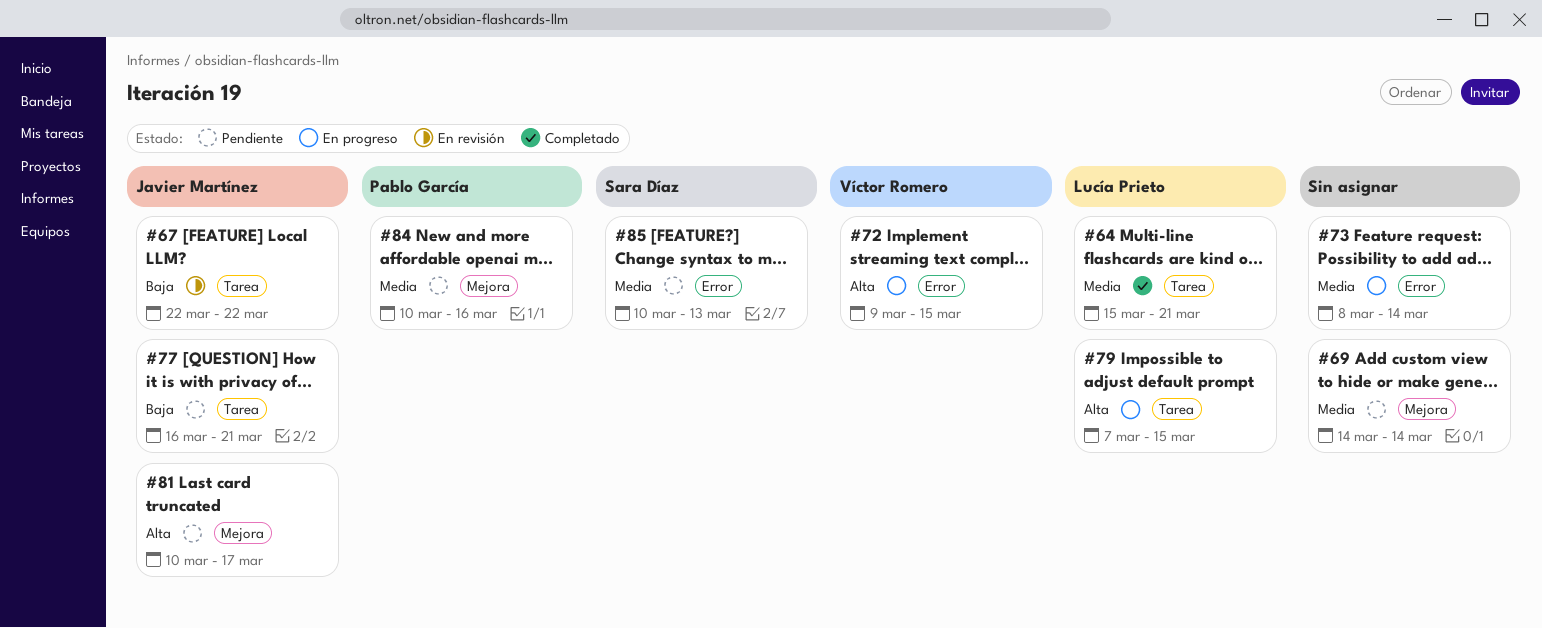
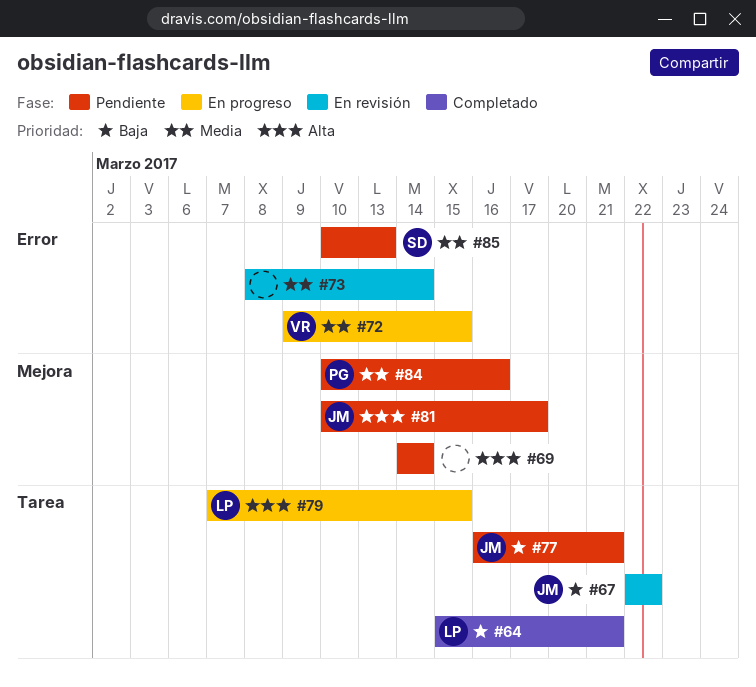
#64, priority: Media -> Baja
#69, priority: Media -> Alta
#72, priority: Alta -> Media
#73, status: En progreso -> En revisión

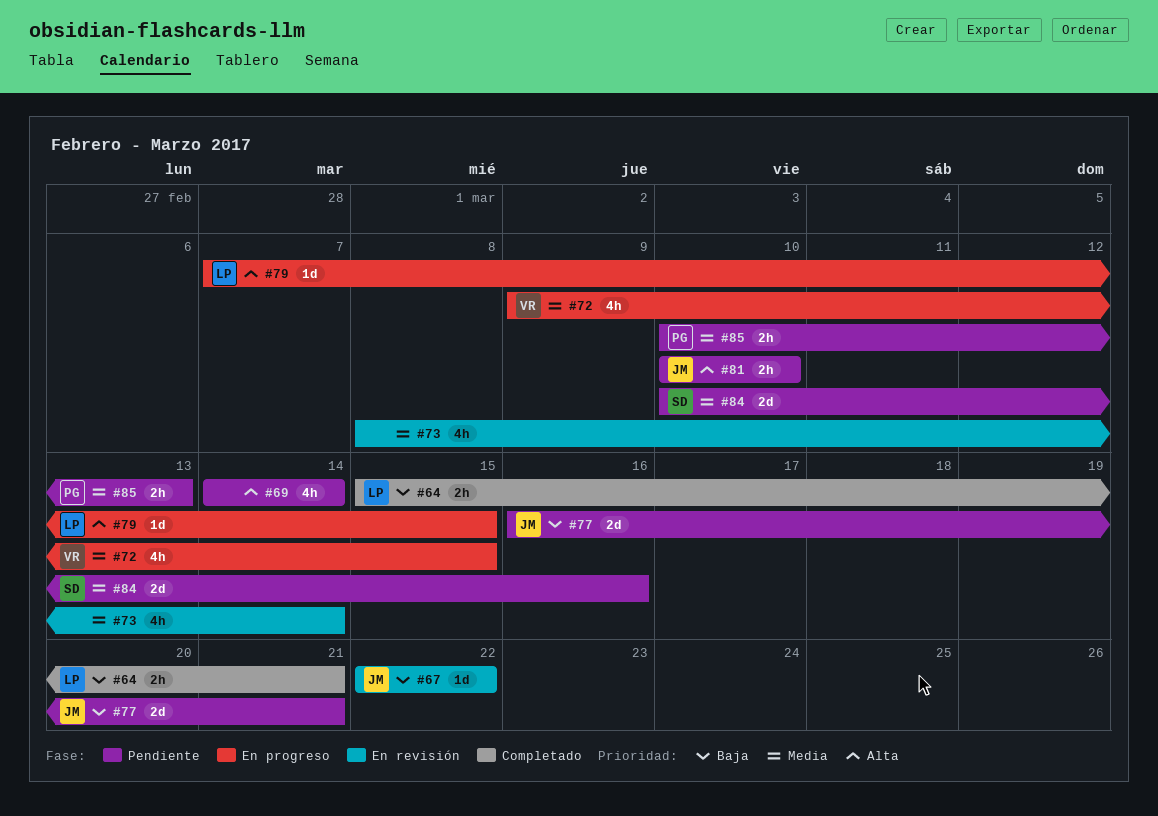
#81, due: Mar 17 -> Mar 10
#84, owner: PG -> SD
#85, owner: SD -> PG

